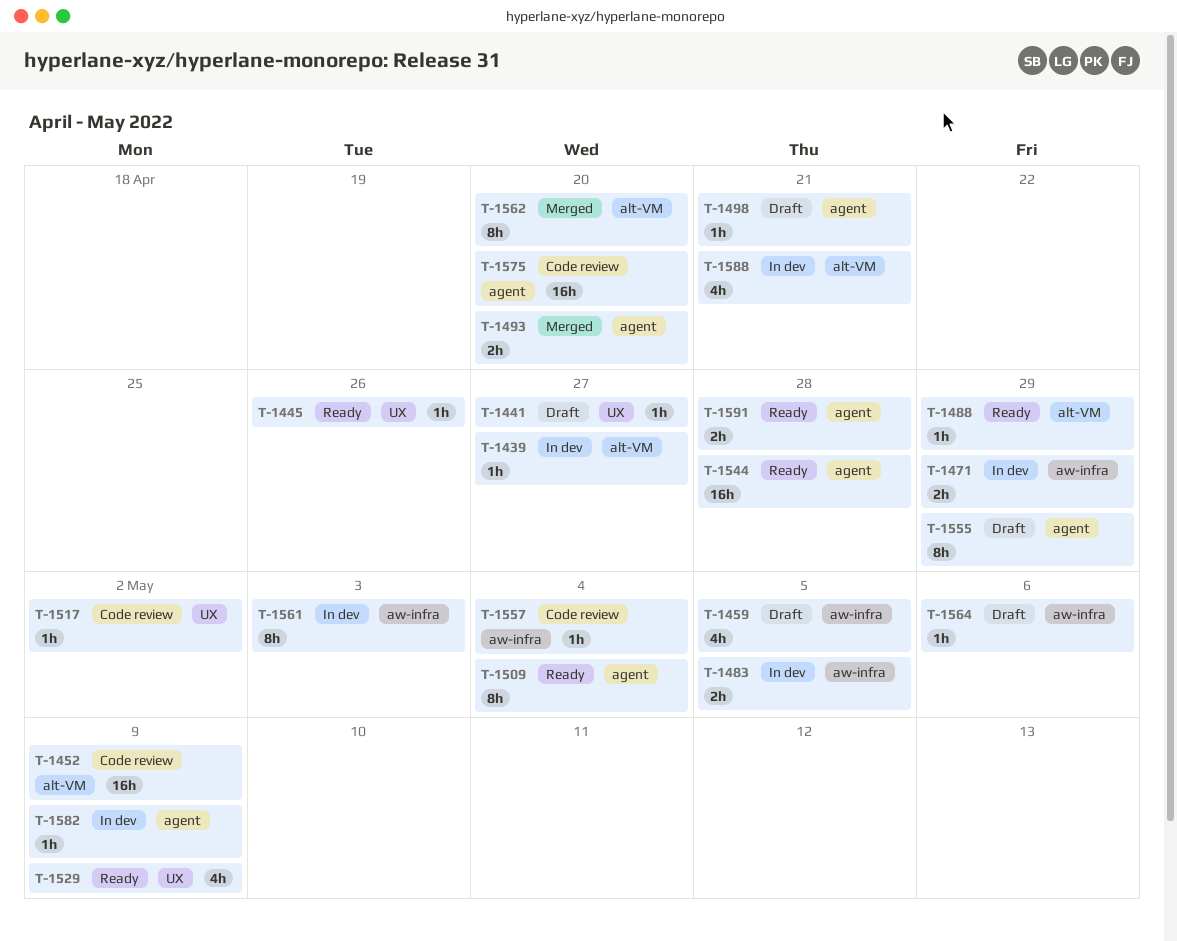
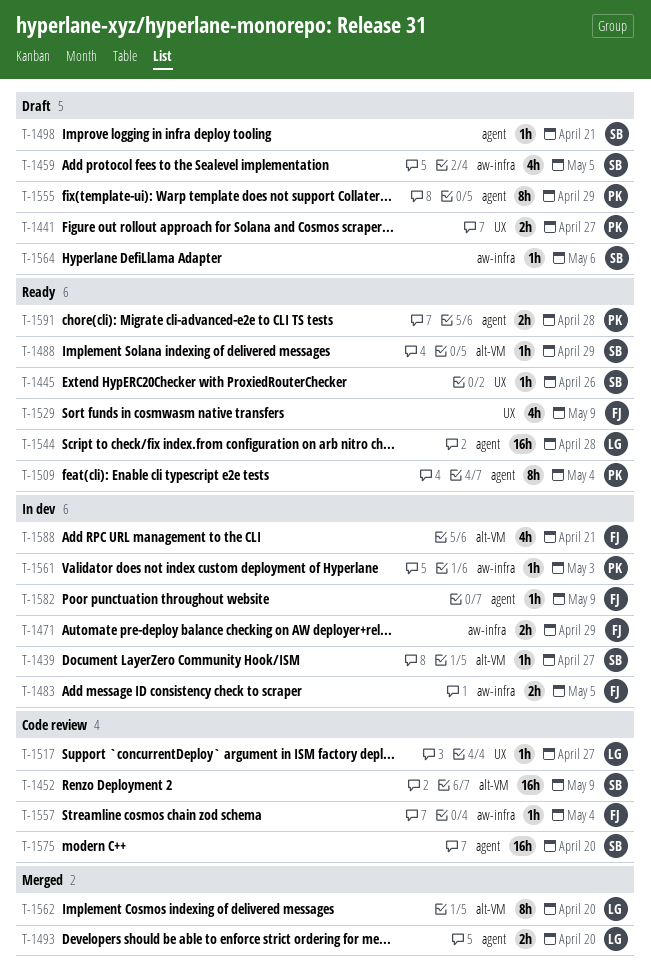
T-1441, estimate: 1h -> 2h
T-1517, due: May 2 -> Apr 27
T-1561, estimate: 8h -> 1h

